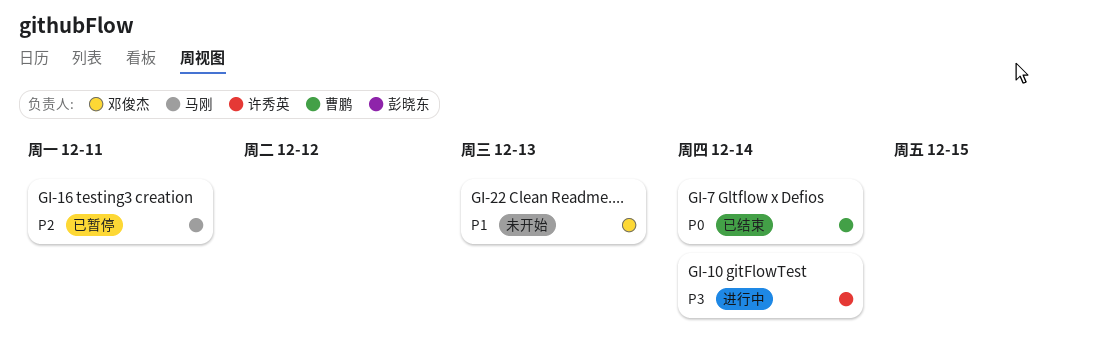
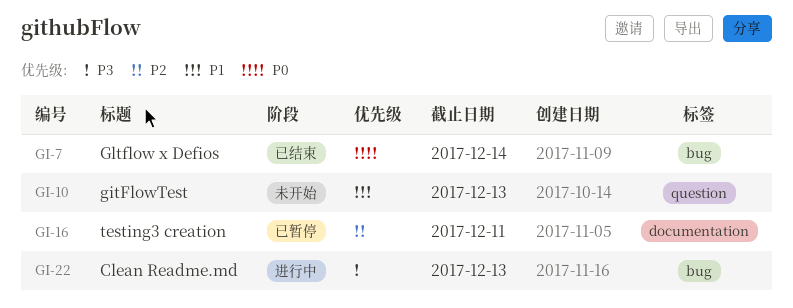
GI-10, status: 进行中 -> 未开始
GI-10, priority: P3 -> P1
GI-10, due: Dec 14 -> Dec 13
GI-22, status: 未开始 -> 进行中
GI-22, priority: P1 -> P3

